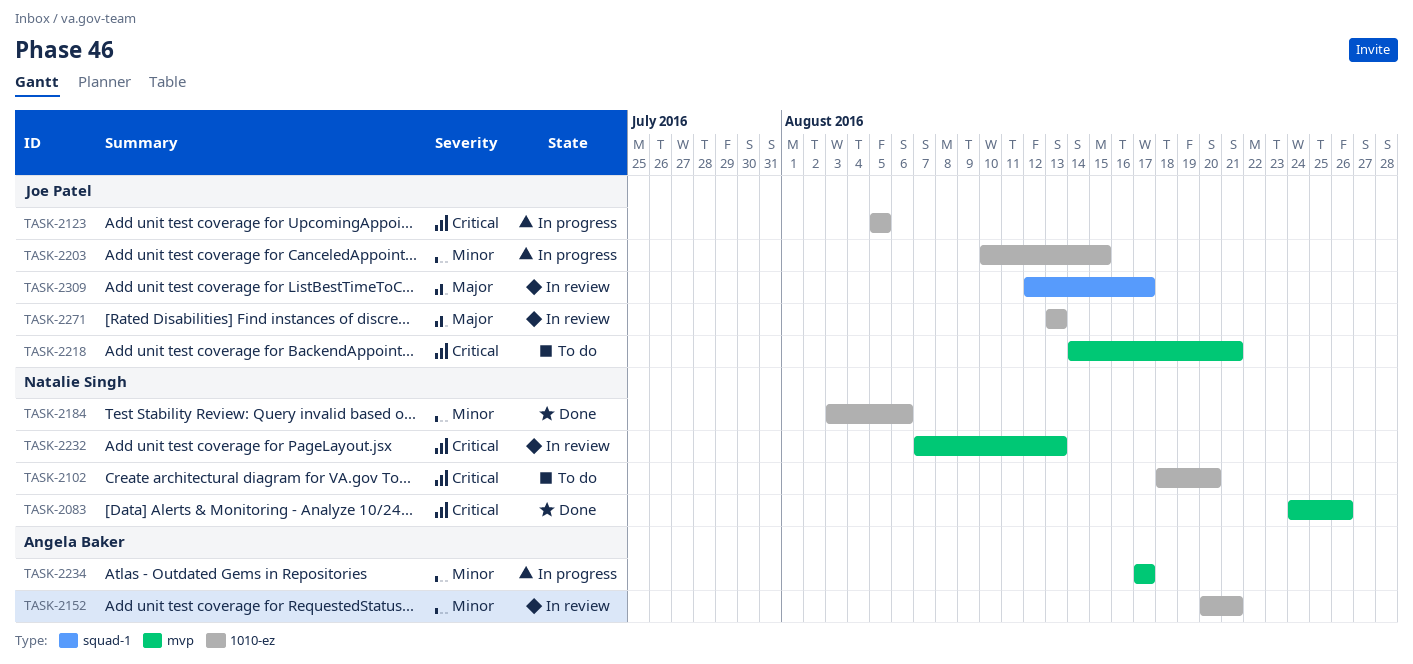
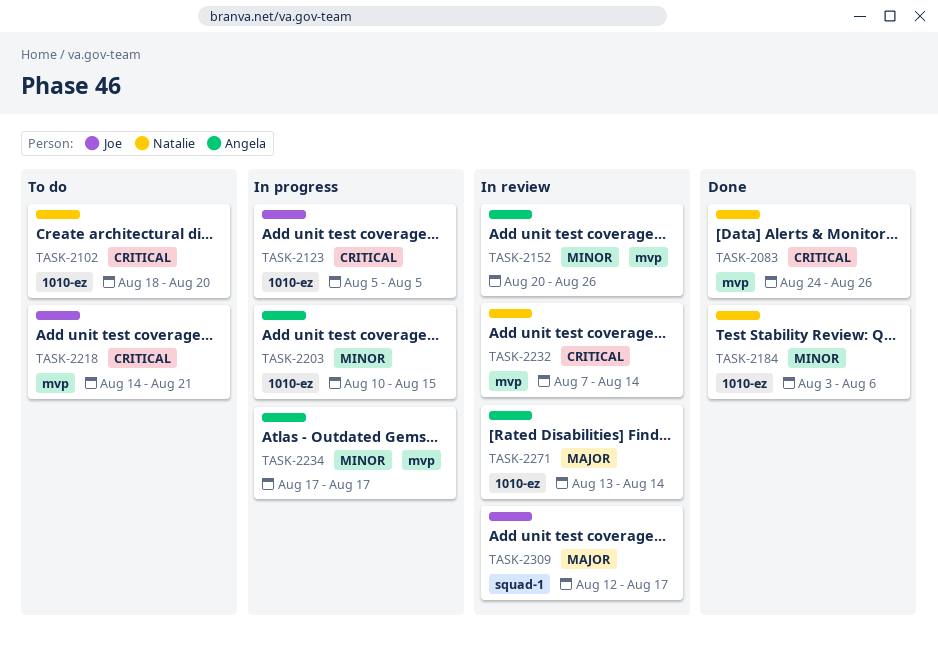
TASK-2152, label: 1010-ez -> mvp
TASK-2152, due: Aug 21 -> Aug 26
TASK-2203, owner: Joe Patel -> Angela Baker
TASK-2232, due: Aug 13 -> Aug 14
TASK-2271, owner: Joe Patel -> Angela Baker
TASK-2271, due: Aug 13 -> Aug 14

